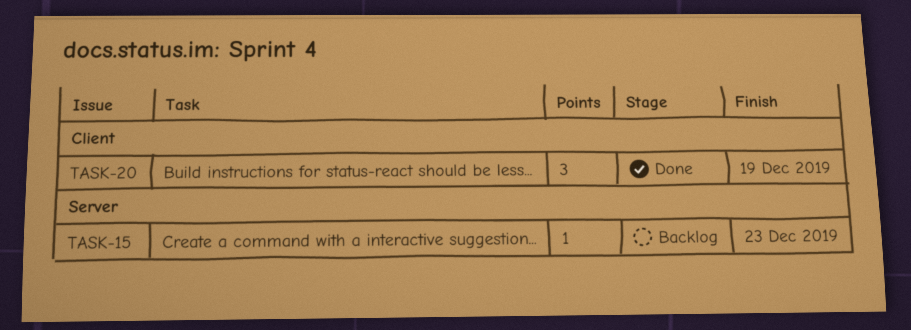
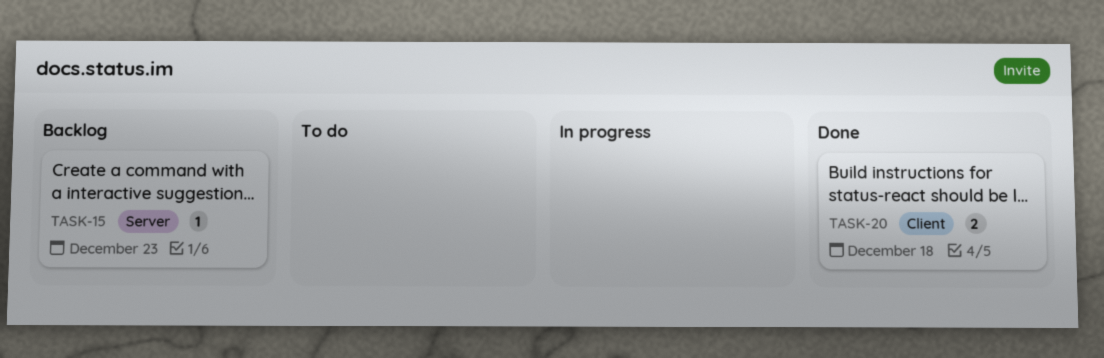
TASK-20, estimate: 3 -> 2
TASK-20, due: Dec 19 -> Dec 18

